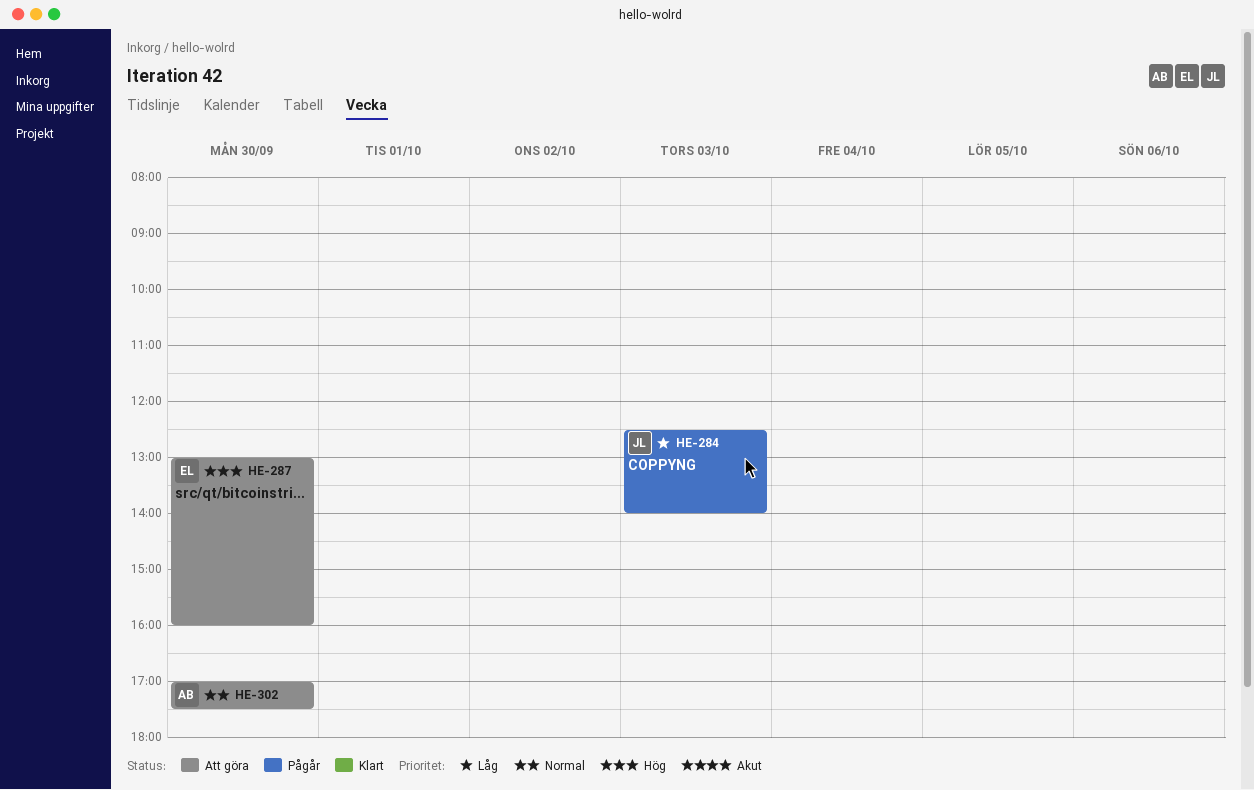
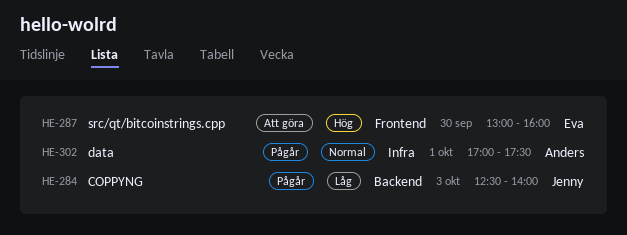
HE-302, status: Att göra -> Pågår
HE-302, day: Sep 30 -> Oct 1

